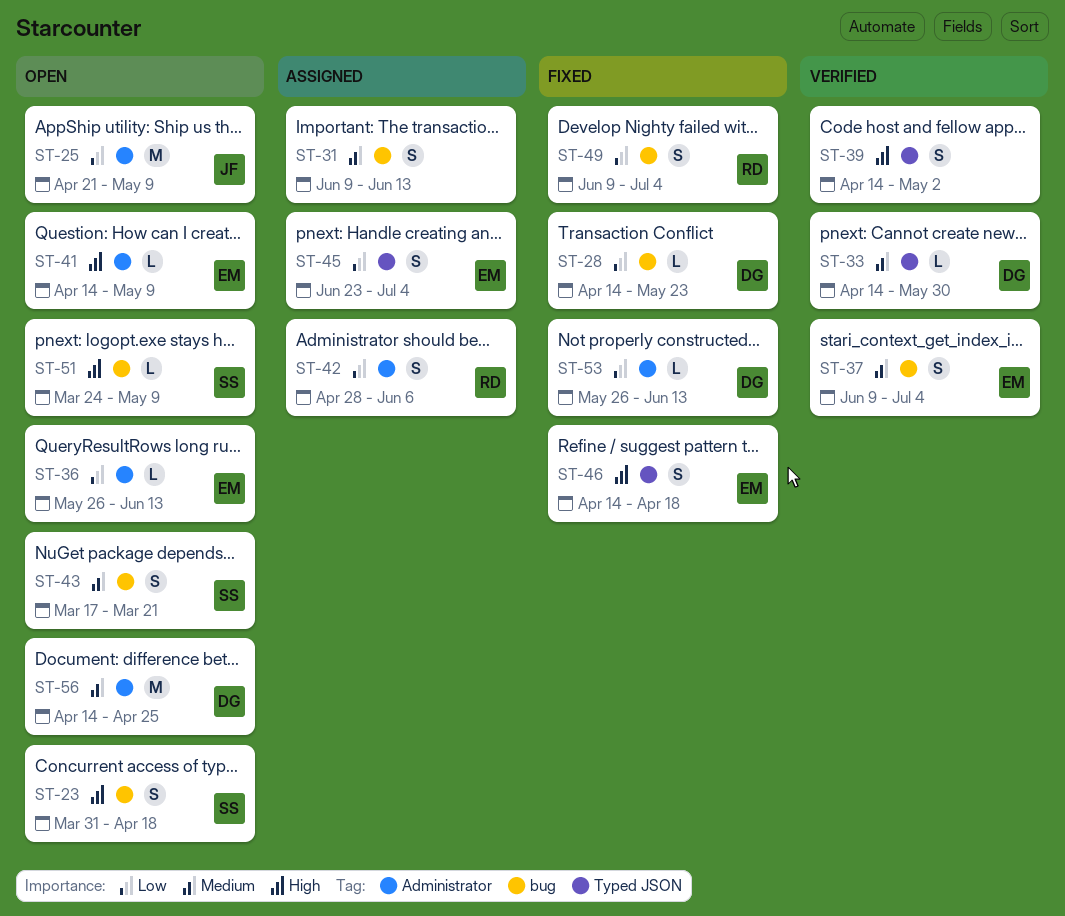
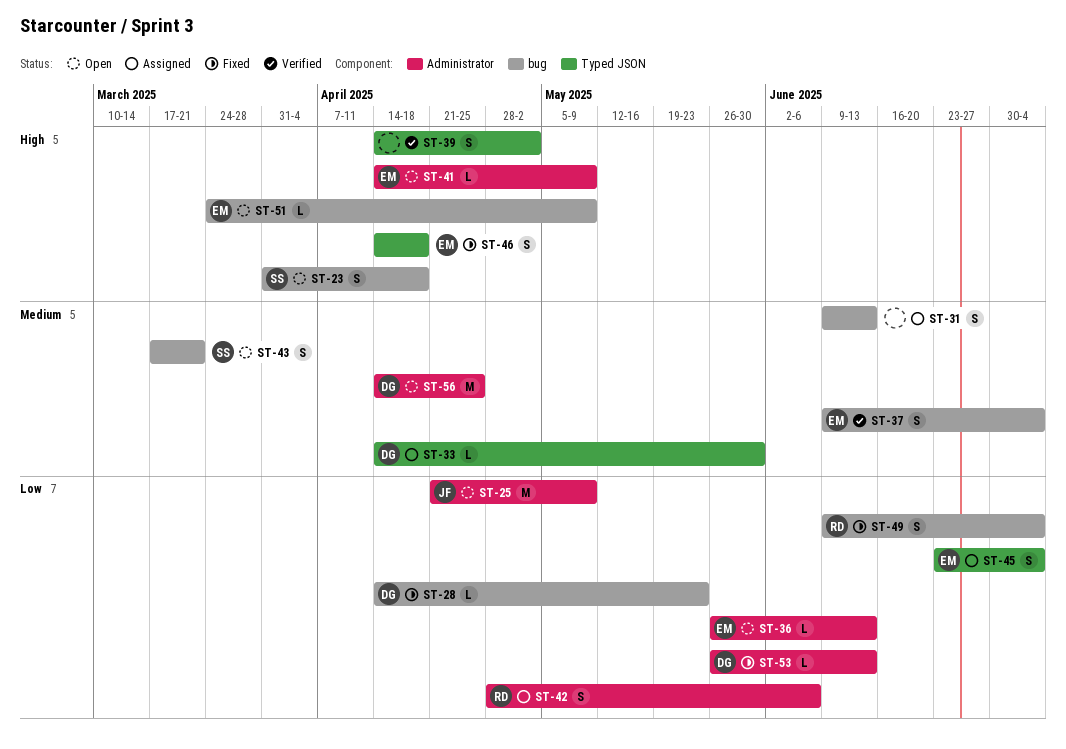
ST-33, status: Verified -> Assigned
ST-51, owner: SS -> EM

